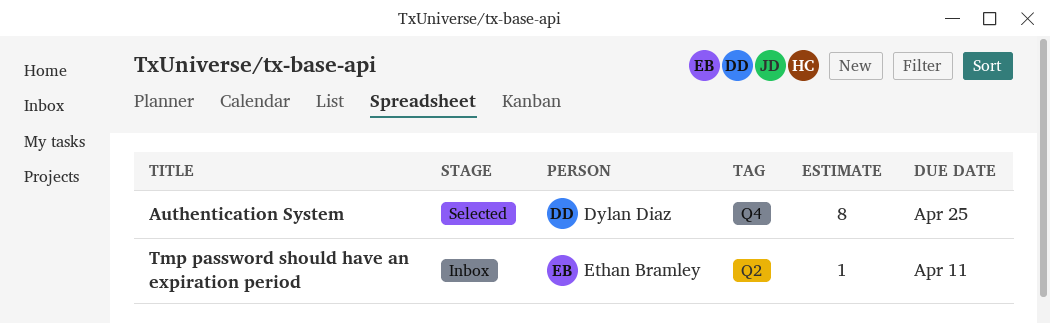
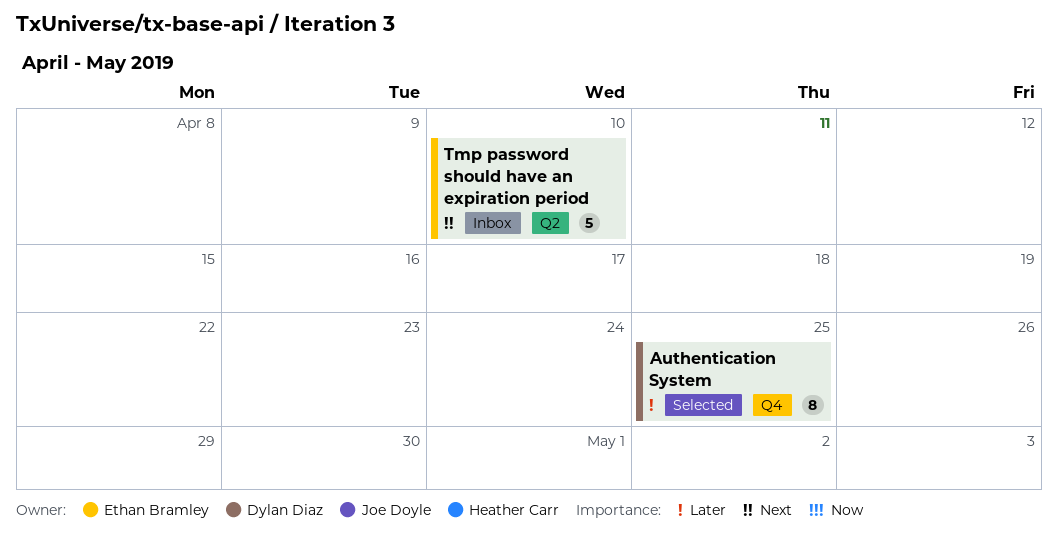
Tmp password should have an expiration period, estimate: 1 -> 5
Tmp password should have an expiration period, due: Apr 11 -> Apr 10

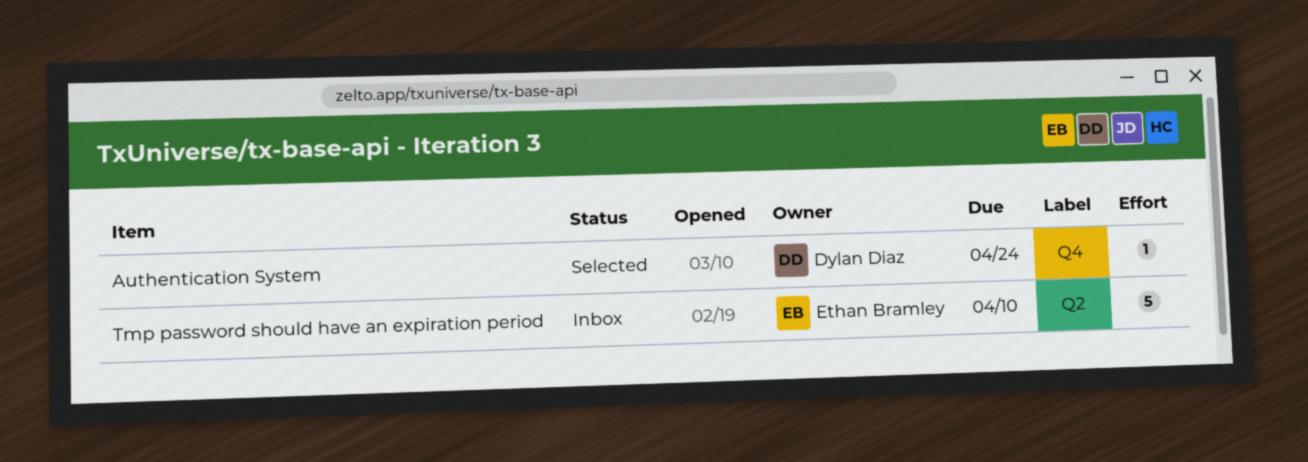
Authentication System, estimate: 8 -> 1
Authentication System, due: Apr 25 -> Apr 24

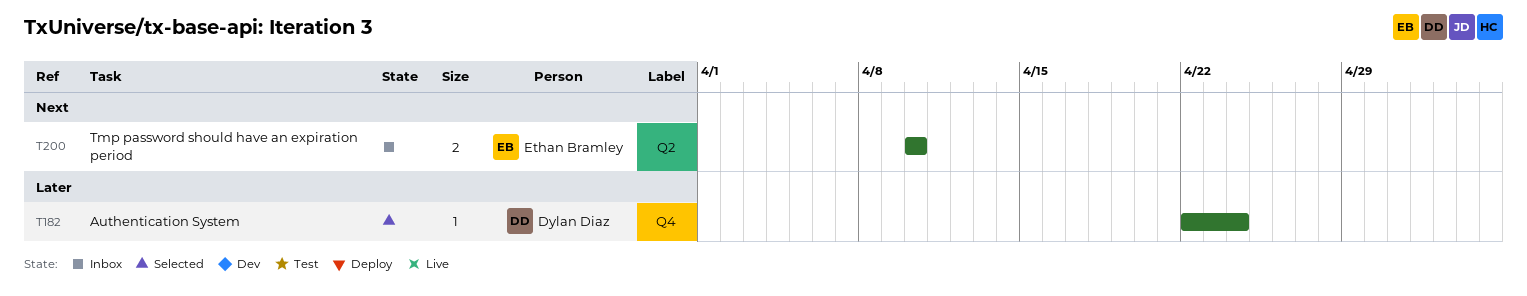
Tmp password should have an expiration period, estimate: 5 -> 2

